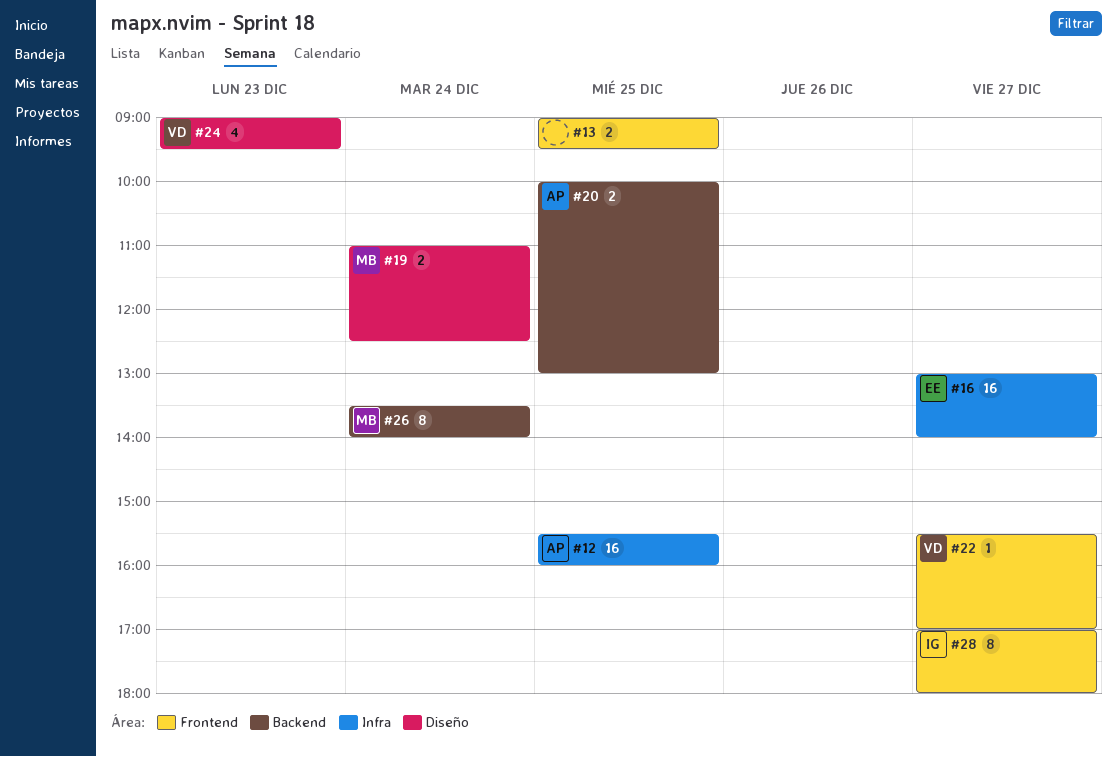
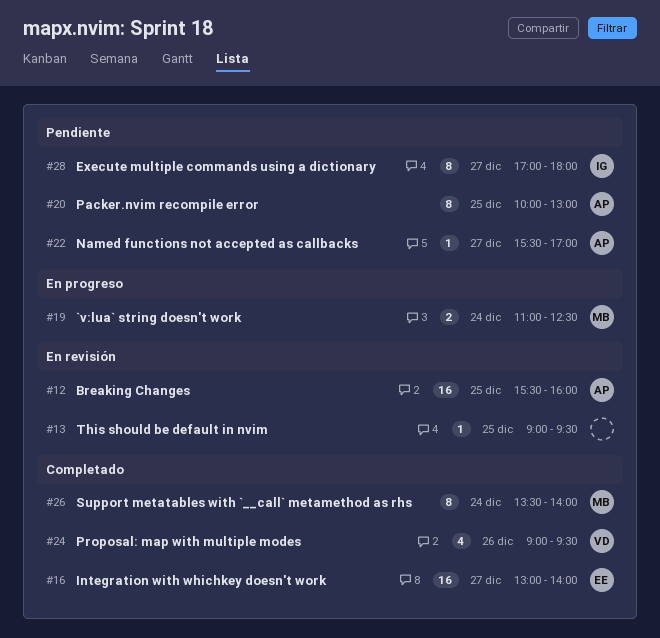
#13, estimate: 2 -> 1
#20, estimate: 2 -> 8
#22, owner: VD -> AP
#24, day: Dec 23 -> Dec 26

